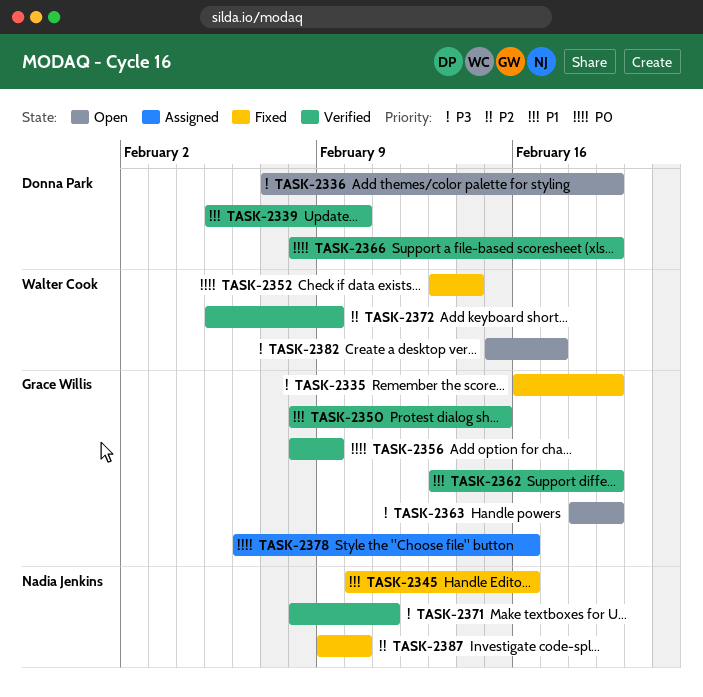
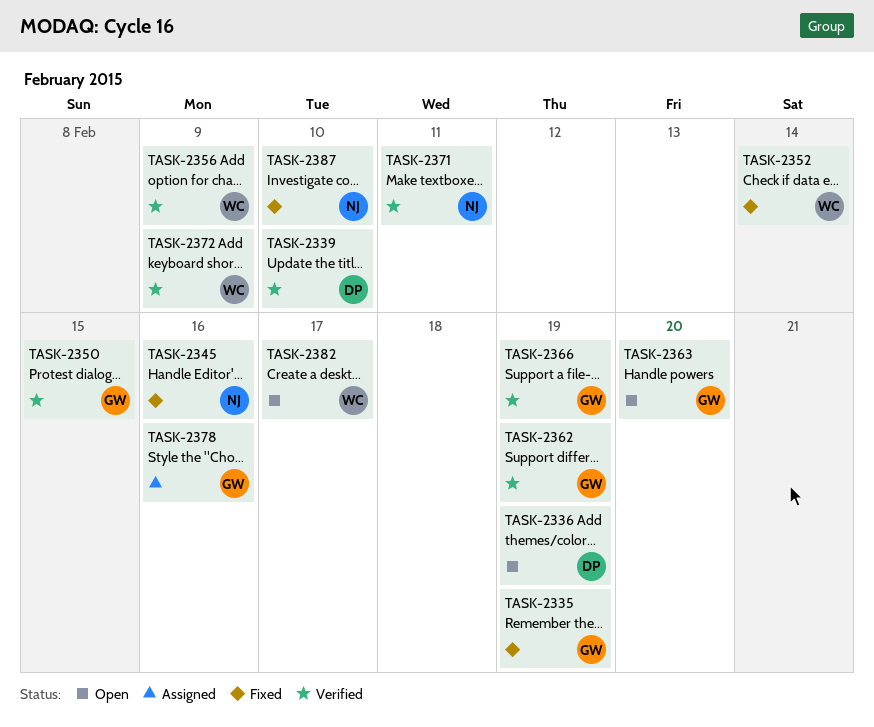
TASK-2356, owner: Grace Willis -> Walter Cook
TASK-2363, due: Feb 19 -> Feb 20
TASK-2366, owner: Donna Park -> Grace Willis

